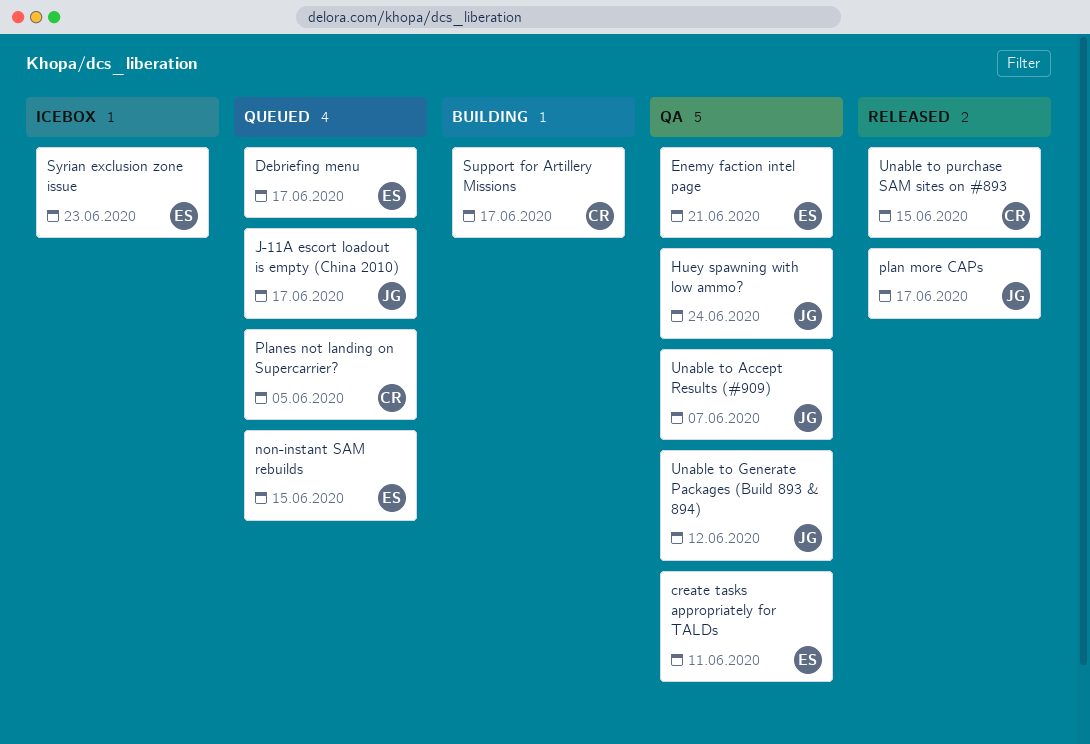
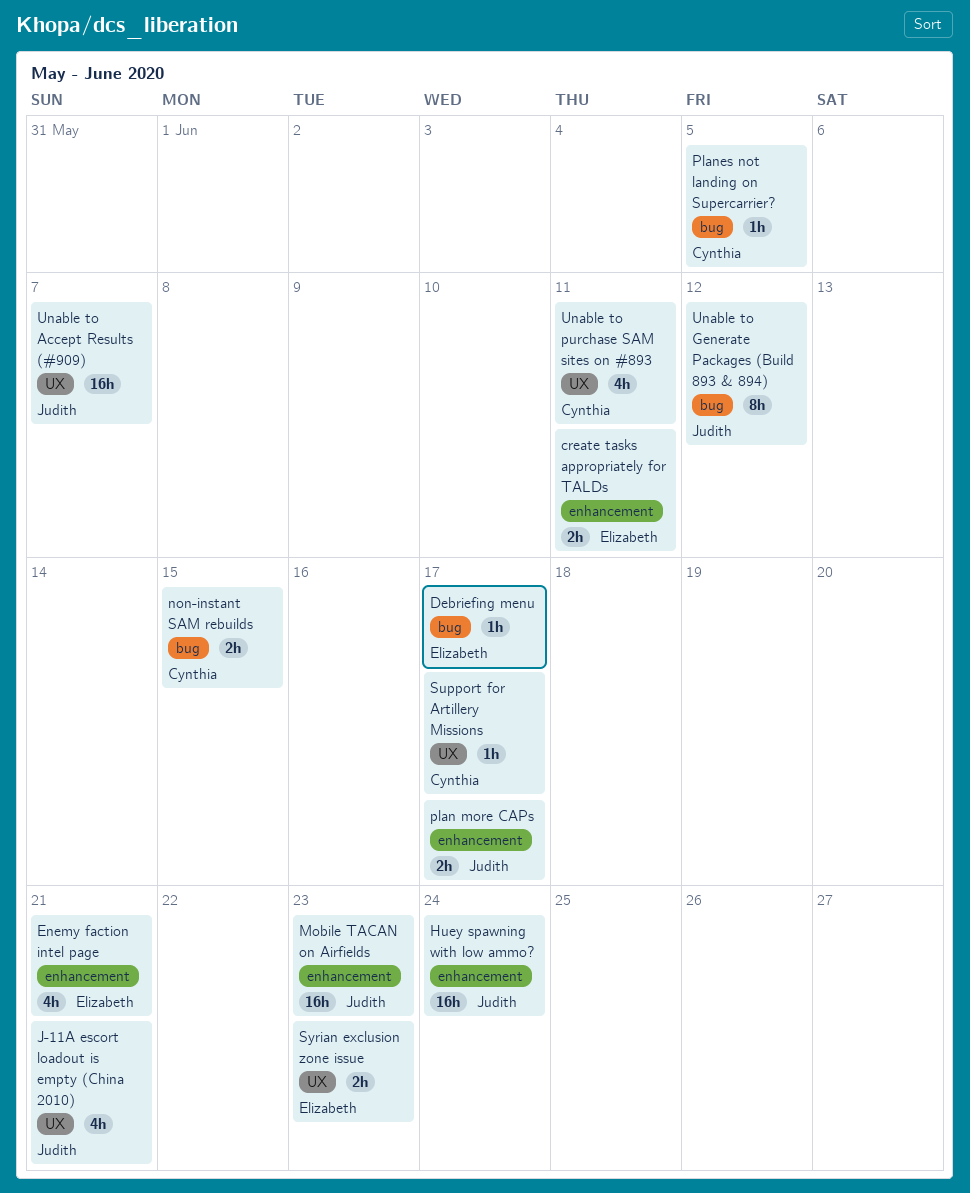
J-11A escort loadout is empty (China 2010), due: Jun 17 -> Jun 21
Mobile TACAN on Airfields: none -> present
non-instant SAM rebuilds, owner: Elizabeth -> Cynthia
Unable to purchase SAM sites on #893, due: Jun 15 -> Jun 11

